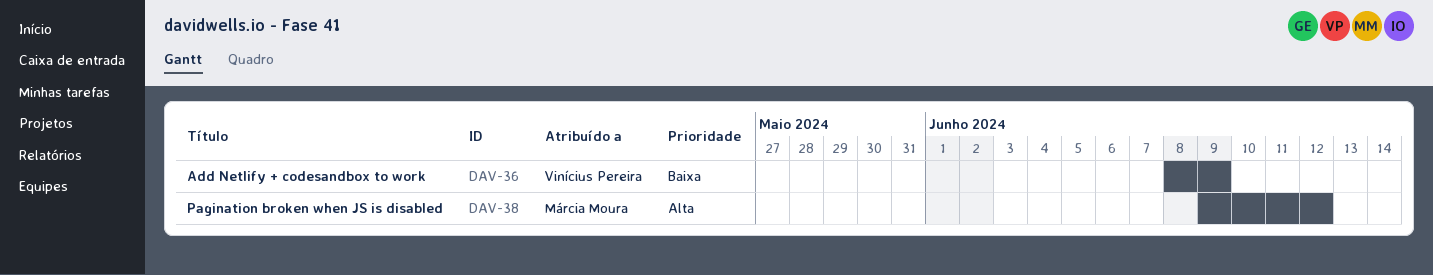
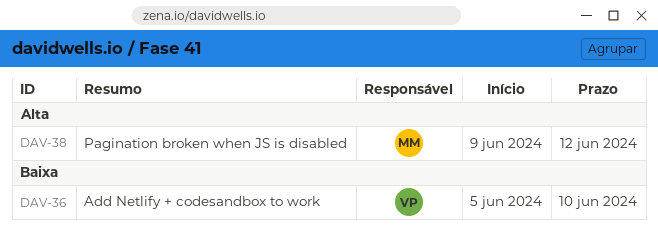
DAV-36, start: Jun 8 -> Jun 5
DAV-36, due: Jun 9 -> Jun 10

